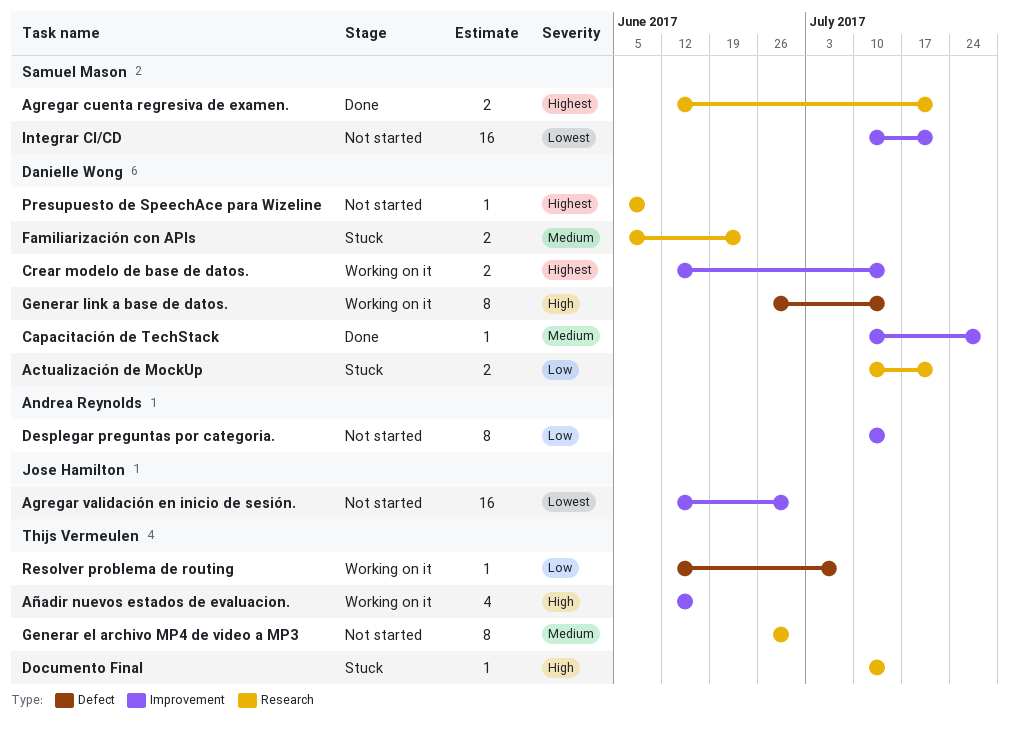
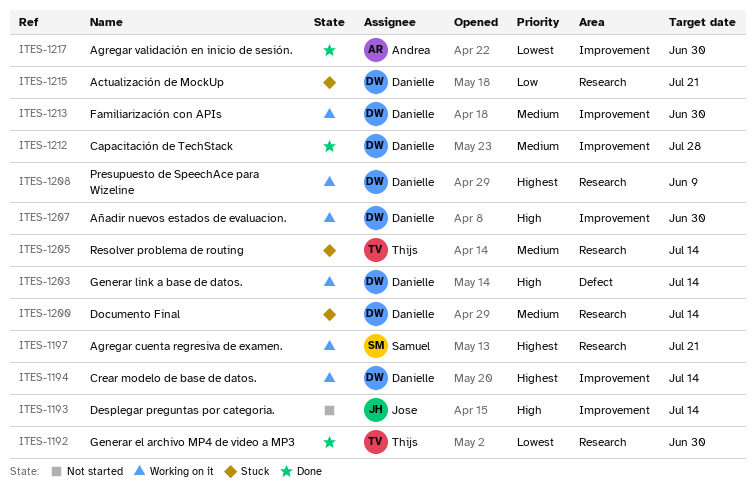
Agregar cuenta regresiva de examen., status: Done -> Working on it
Agregar validación en inicio de sesión., status: Not started -> Done
Agregar validación en inicio de sesión., owner: Jose Hamilton -> Andrea Reynolds
Añadir nuevos estados de evaluacion., owner: Thijs Vermeulen -> Danielle Wong
Añadir nuevos estados de evaluacion., due: Jun 16 -> Jun 30
Desplegar preguntas por categoria., owner: Andrea Reynolds -> Jose Hamilton
Desplegar preguntas por categoria., priority: Low -> High
Documento Final, owner: Thijs Vermeulen -> Danielle Wong
Documento Final, priority: High -> Medium
Familiarización con APIs, status: Stuck -> Working on it
Familiarización con APIs, label: Research -> Improvement
Familiarización con APIs, due: Jun 23 -> Jun 30
Generar el archivo MP4 de video a MP3, status: Not started -> Done
Generar el archivo MP4 de video a MP3, priority: Medium -> Lowest
Integrar CI/CD: present -> none
Presupuesto de SpeechAce para Wizeline, status: Not started -> Working on it
Resolver problema de routing, status: Working on it -> Stuck
Resolver problema de routing, priority: Low -> Medium
Resolver problema de routing, label: Defect -> Research
Resolver problema de routing, due: Jul 7 -> Jul 14

